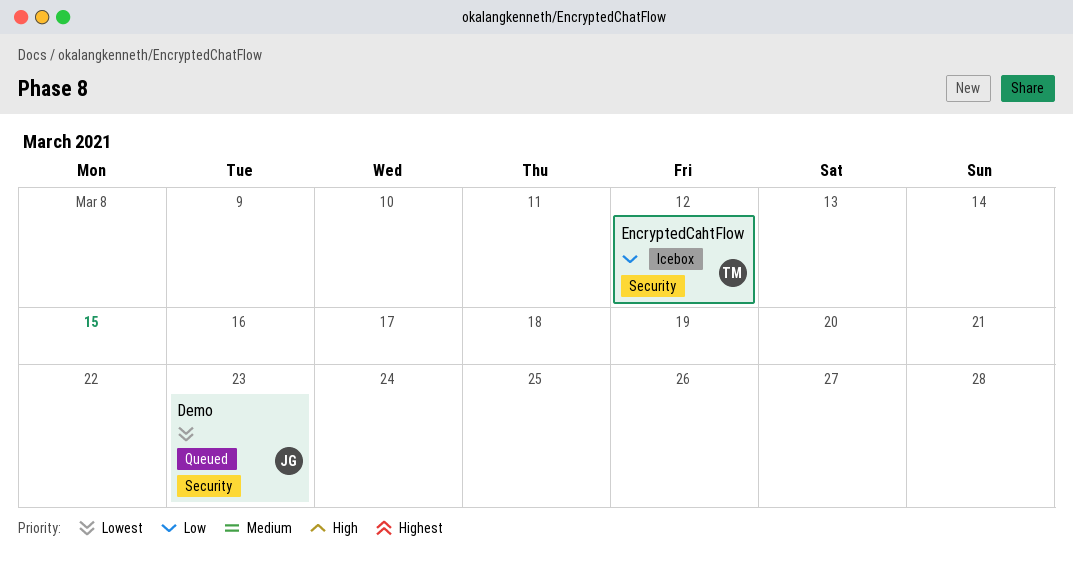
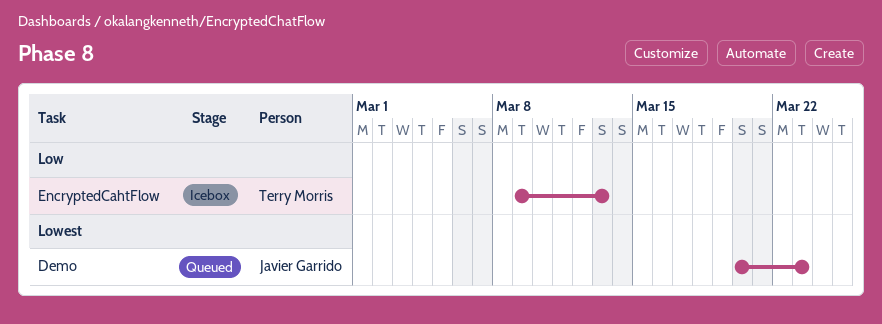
EncryptedCahtFlow, due: Mar 12 -> Mar 13

